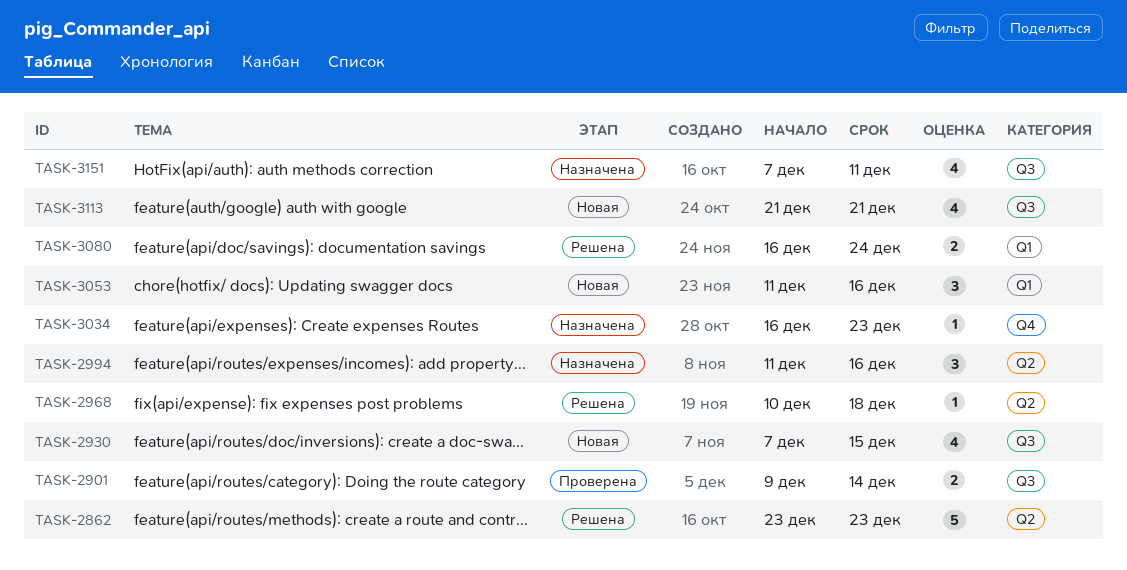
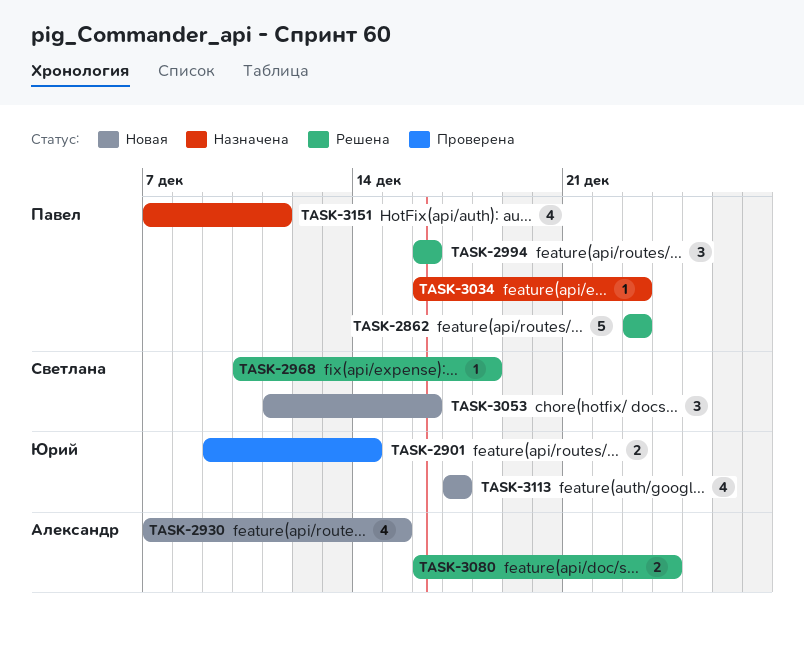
TASK-2994, status: Назначена -> Решена
TASK-2994, start: Dec 11 -> Dec 16
TASK-3113, start: Dec 21 -> Dec 17
TASK-3113, due: Dec 21 -> Dec 17

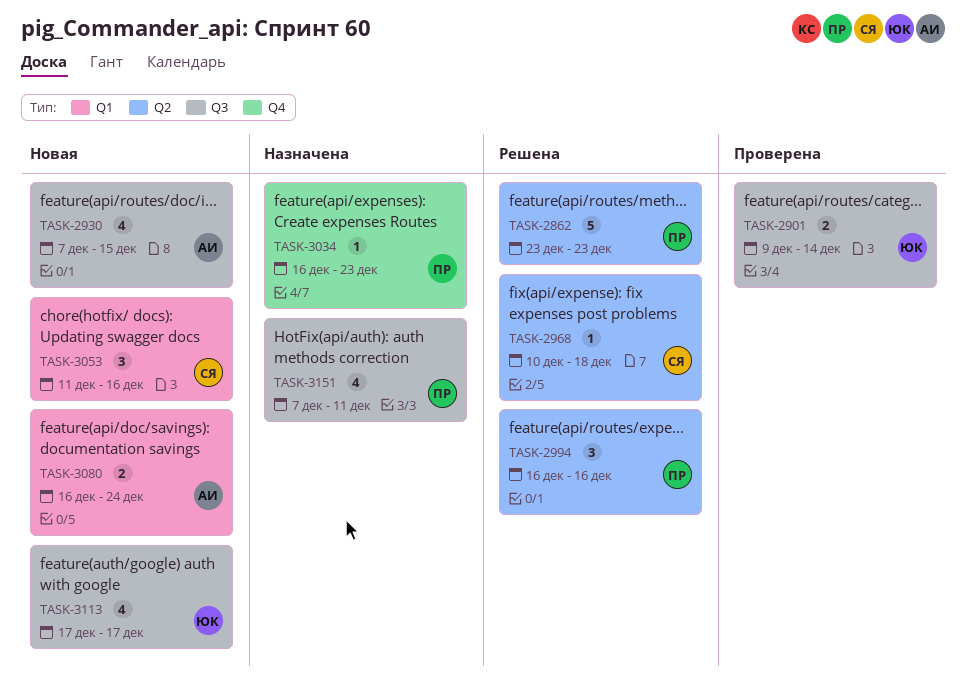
TASK-3080, status: Решена -> Новая

